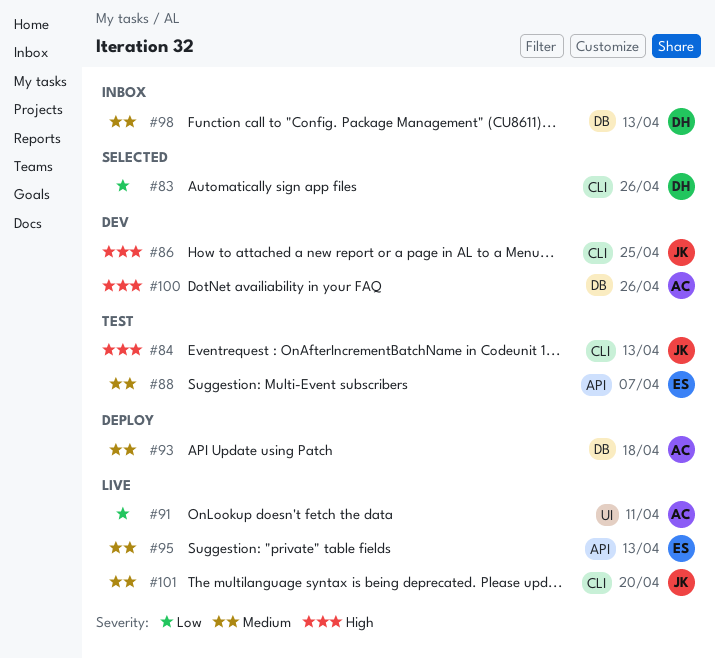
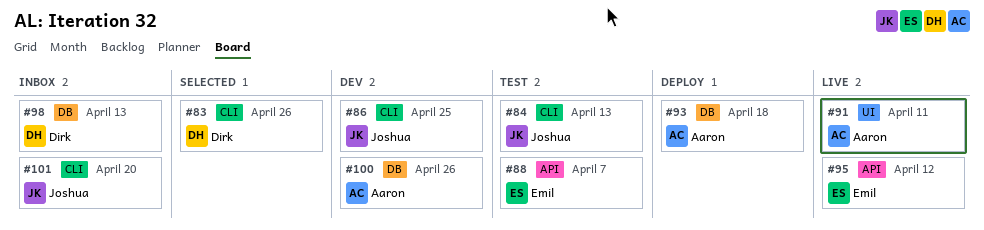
#95, due: Apr 13 -> Apr 12
#101, status: Live -> Inbox

